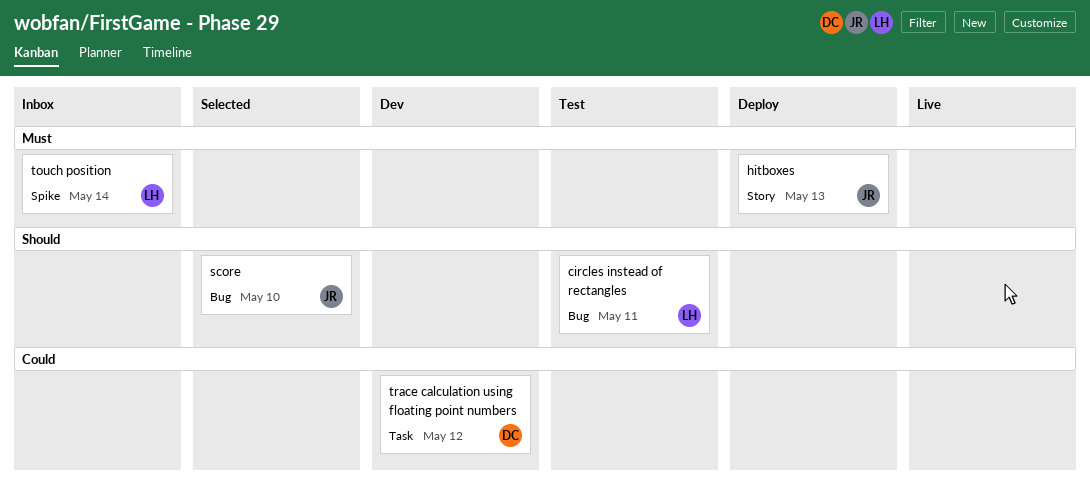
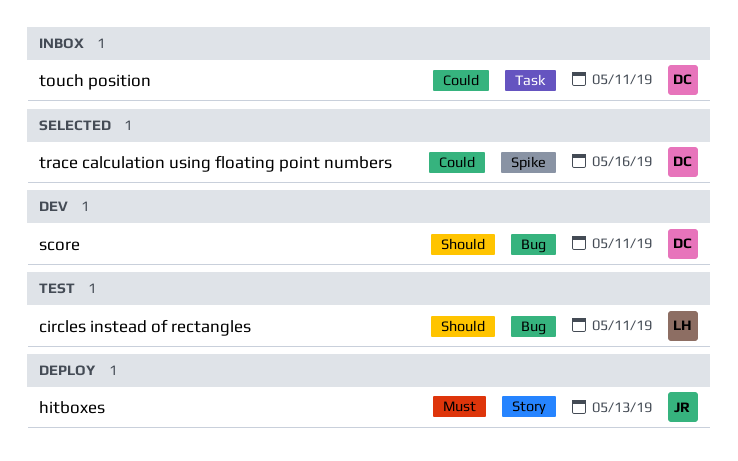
score, status: Selected -> Dev
score, owner: JR -> DC
score, due: May 10 -> May 11
touch position, owner: LH -> DC
touch position, priority: Must -> Could
touch position, label: Spike -> Task
touch position, due: May 14 -> May 11
trace calculation using floating point numbers, status: Dev -> Selected
trace calculation using floating point numbers, label: Task -> Spike
trace calculation using floating point numbers, due: May 12 -> May 16

